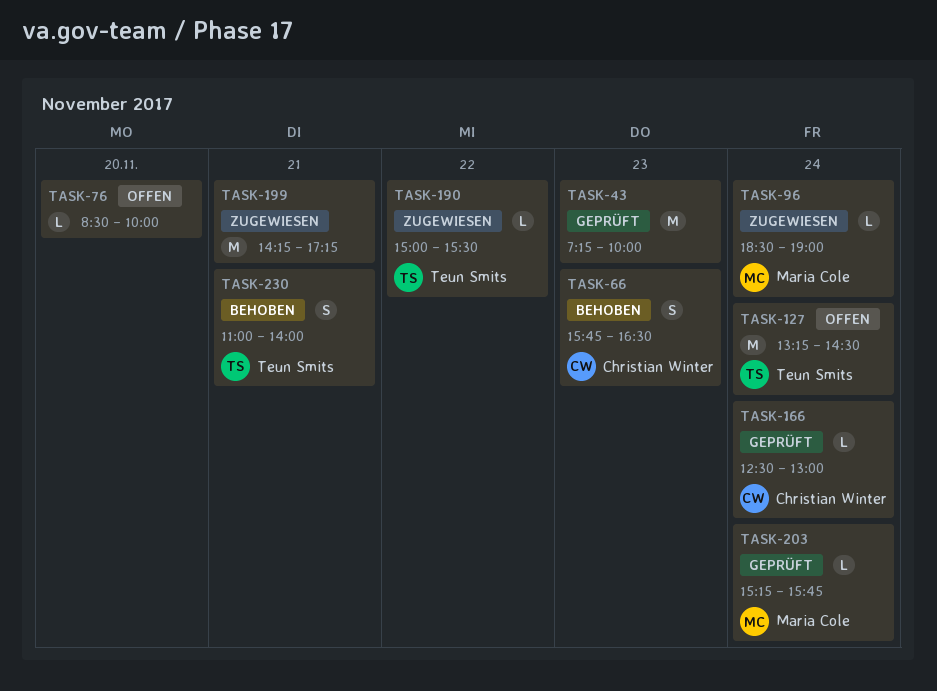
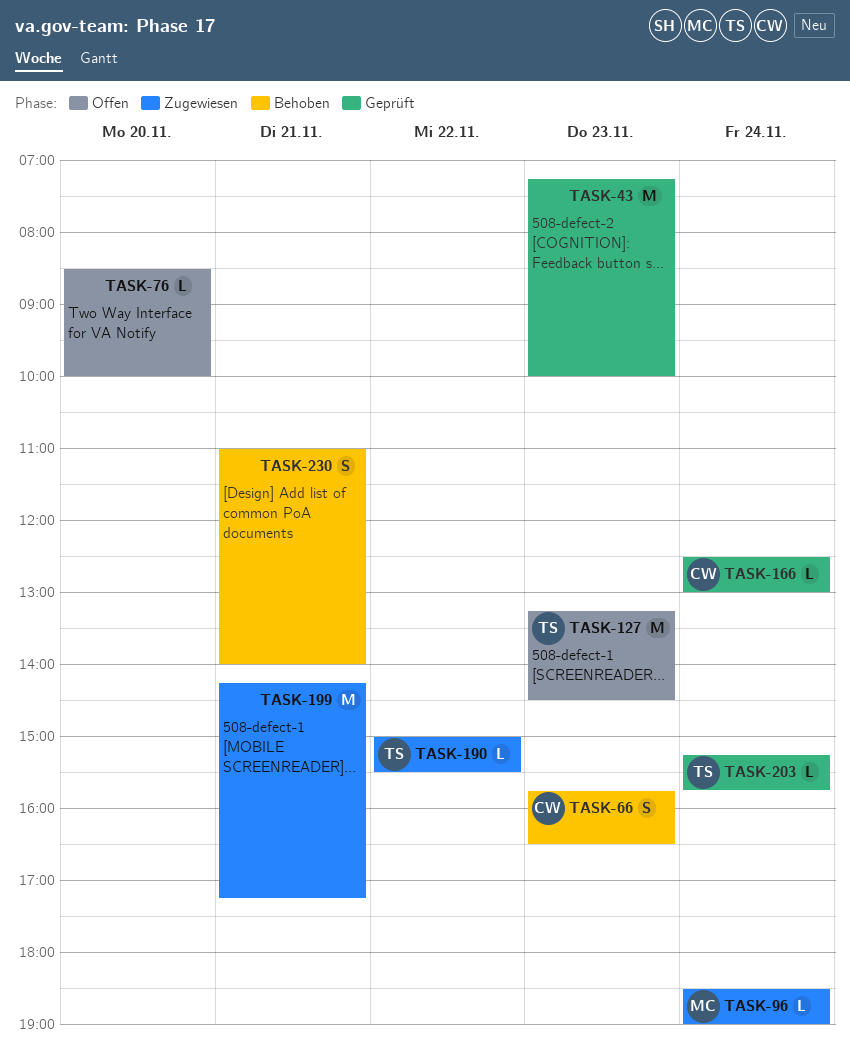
TASK-127, day: Nov 24 -> Nov 23
TASK-203, owner: Maria Cole -> Teun Smits
TASK-230, owner: Teun Smits -> none

